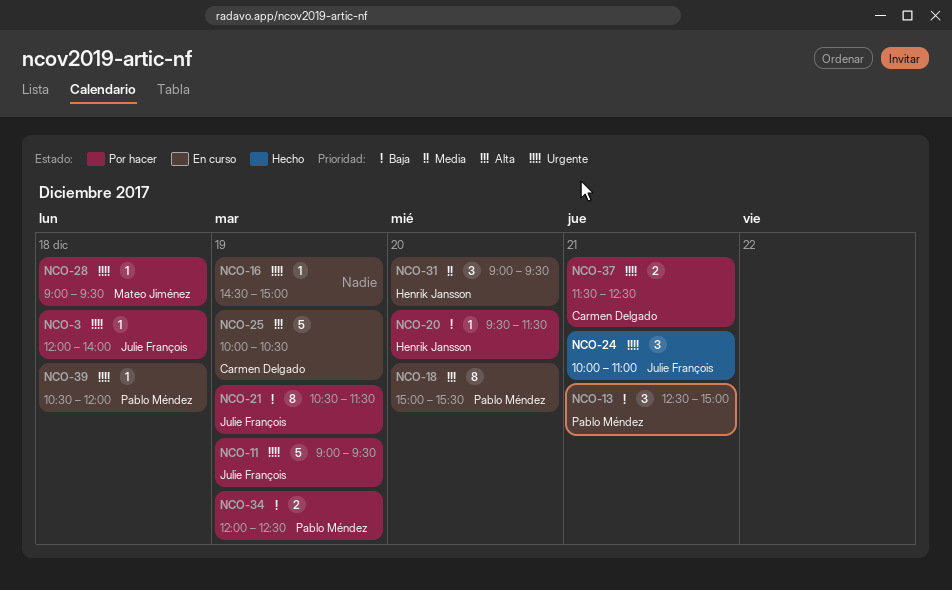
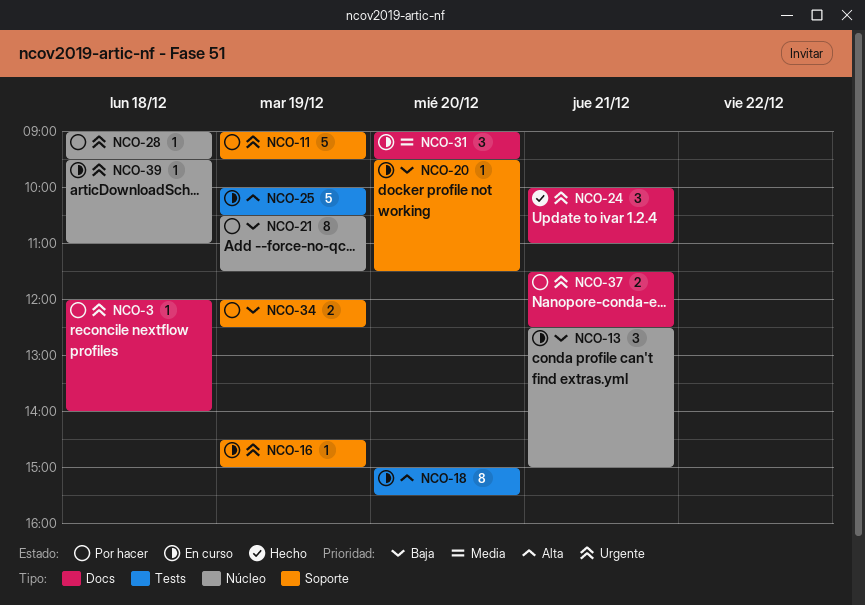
NCO-20, status: Por hacer -> En curso
NCO-39, begins: 10:30 -> 09:30
NCO-39, ends: 12:00 -> 11:00

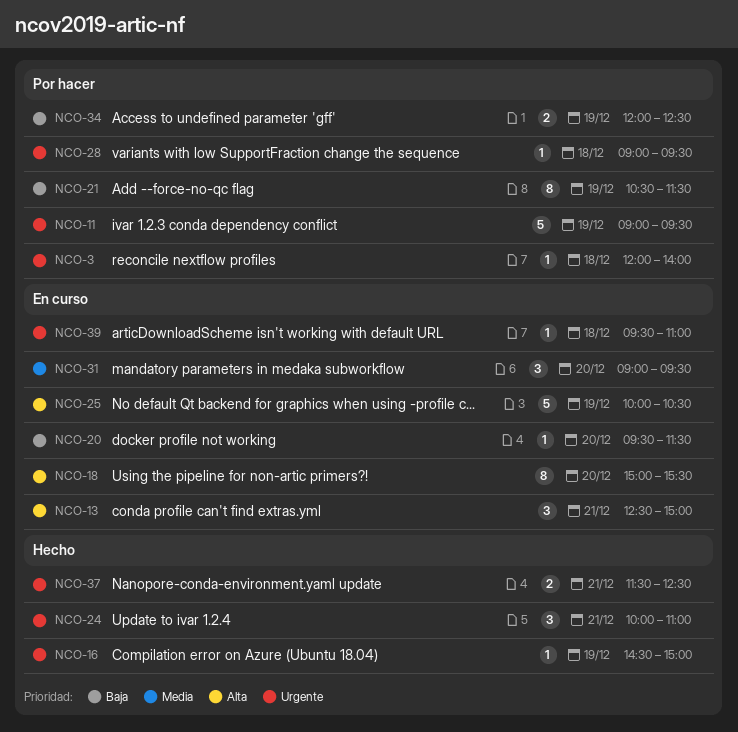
NCO-13, priority: Baja -> Alta
NCO-16, status: En curso -> Hecho
NCO-37, status: Por hacer -> Hecho

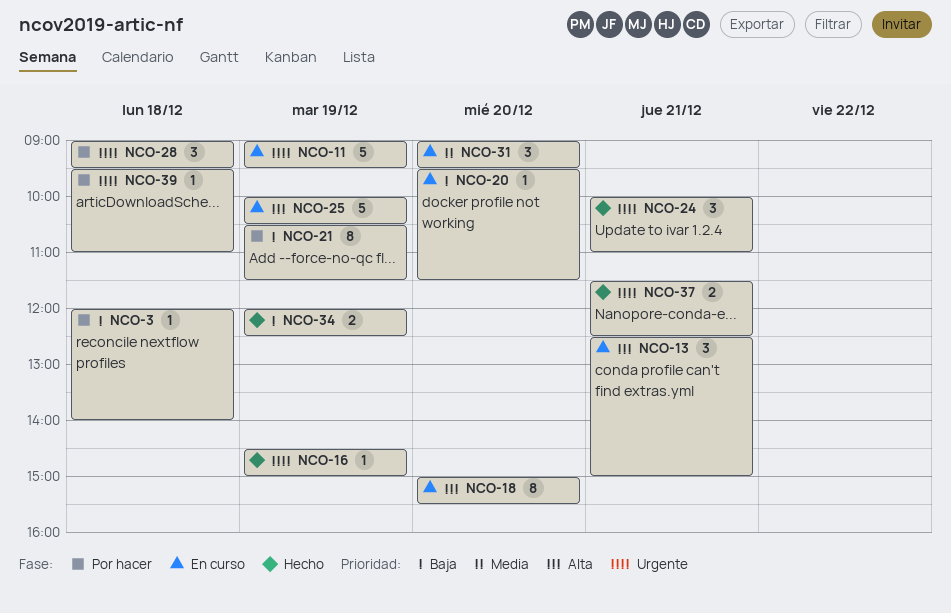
NCO-3, priority: Urgente -> Baja
NCO-11, status: Por hacer -> En curso
NCO-28, estimate: 1 -> 3
NCO-34, status: Por hacer -> Hecho
NCO-39, status: En curso -> Por hacer

